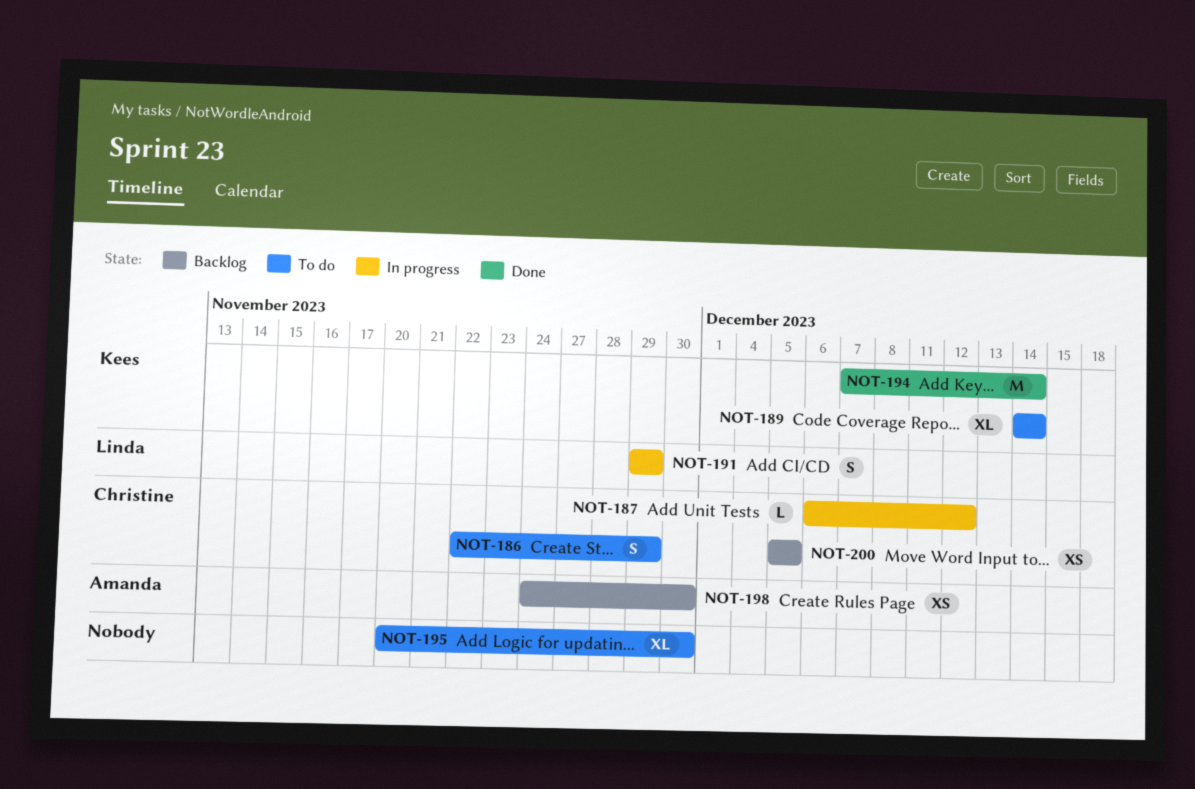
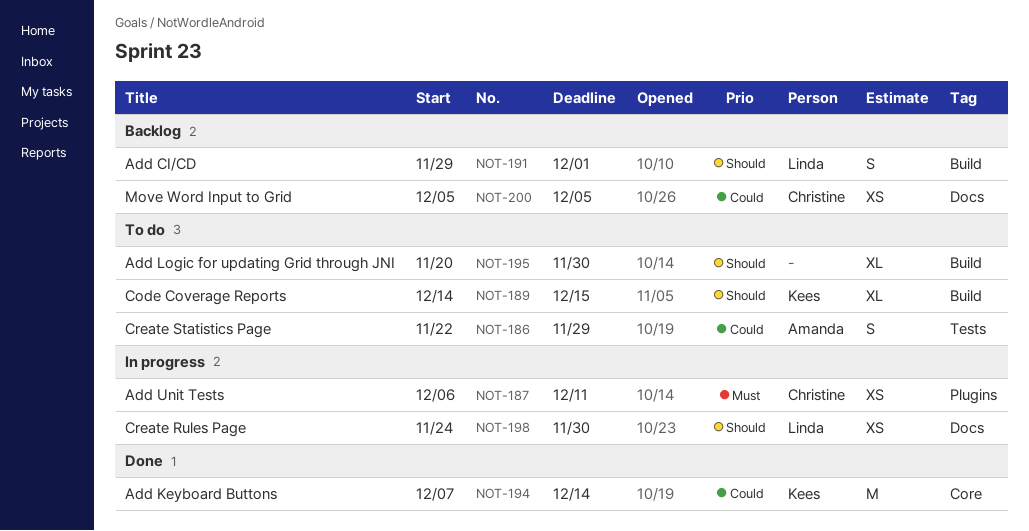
NOT-186, owner: Christine -> Amanda
NOT-187, estimate: L -> XS
NOT-187, due: Dec 12 -> Dec 11
NOT-189, due: Dec 14 -> Dec 15
NOT-191, status: In progress -> Backlog
NOT-191, due: Nov 29 -> Dec 1
NOT-198, status: Backlog -> In progress
NOT-198, owner: Amanda -> Linda

